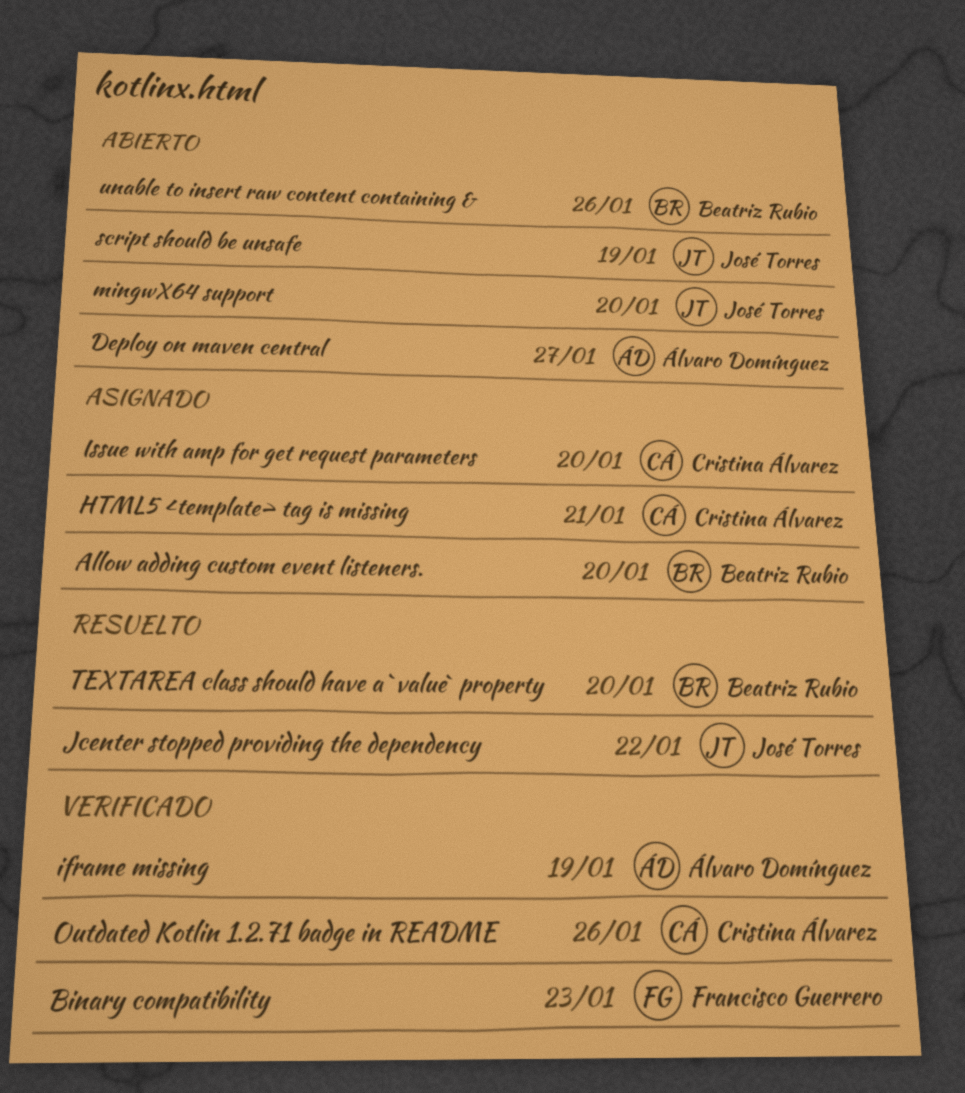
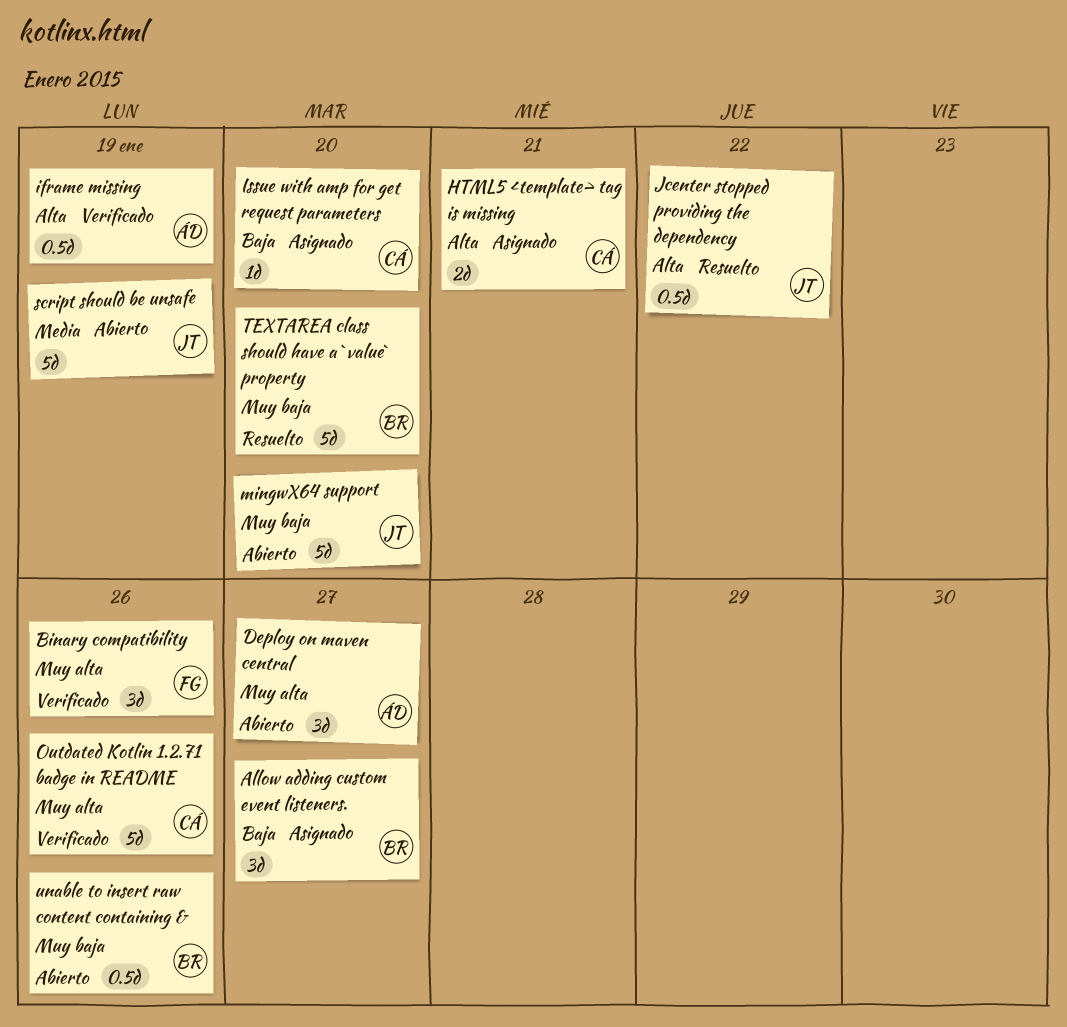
Allow adding custom event listeners., due: Jan 20 -> Jan 27
Binary compatibility, due: Jan 23 -> Jan 26

